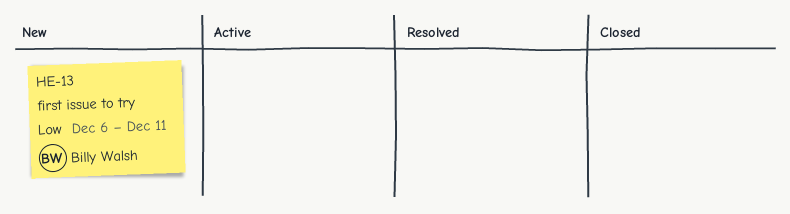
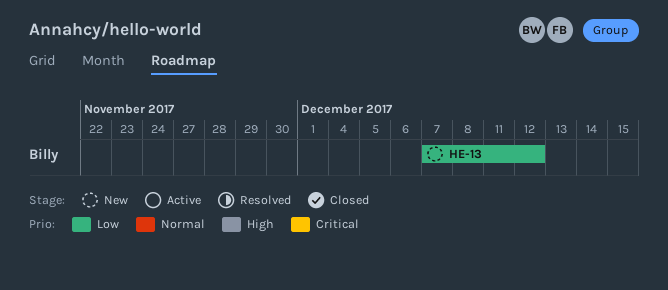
HE-13, start: Dec 6 -> Dec 7
HE-13, due: Dec 11 -> Dec 12

